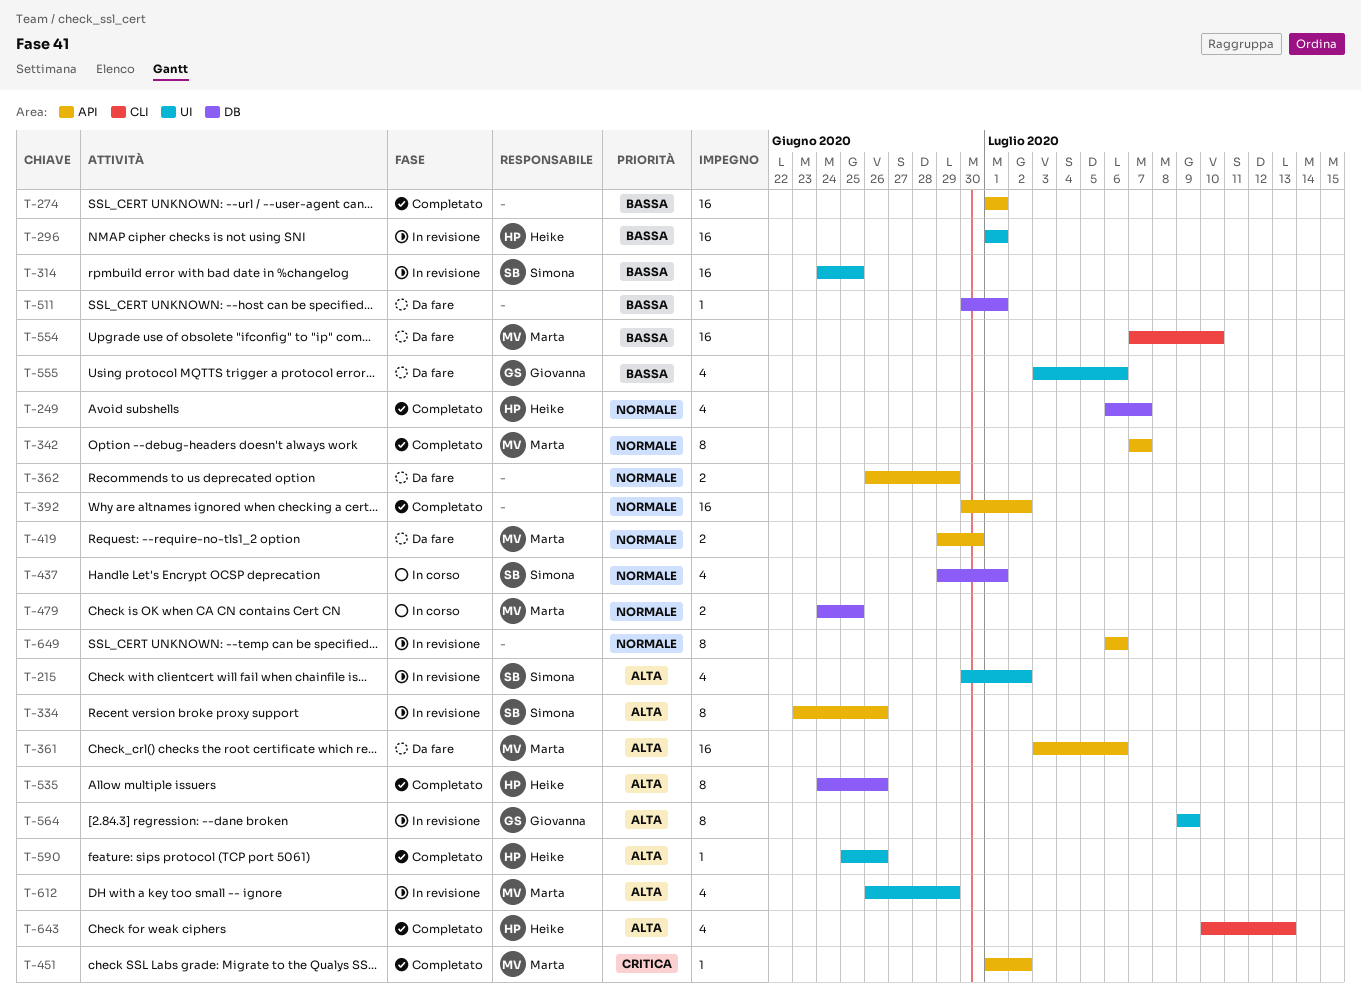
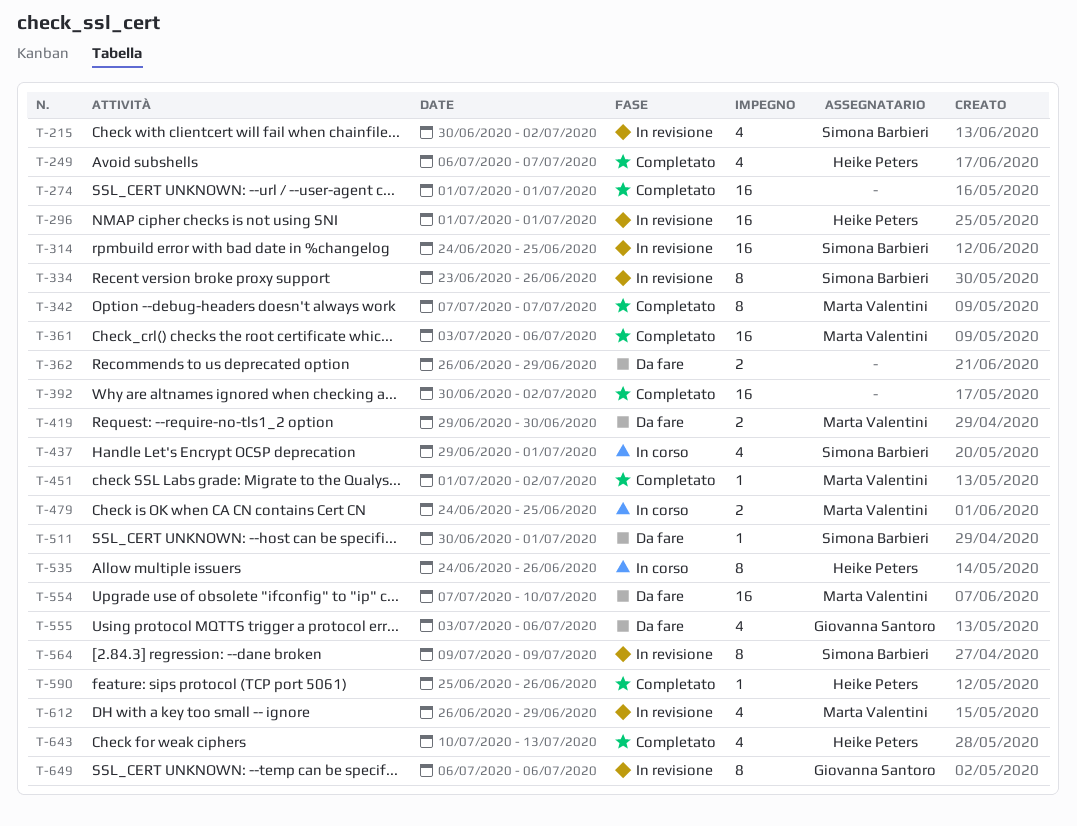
T-361, status: Da fare -> Completato
T-511, owner: none -> Simona Barbieri
T-535, status: Completato -> In corso
T-564, owner: Giovanna Santoro -> Simona Barbieri
T-649, owner: none -> Giovanna Santoro

